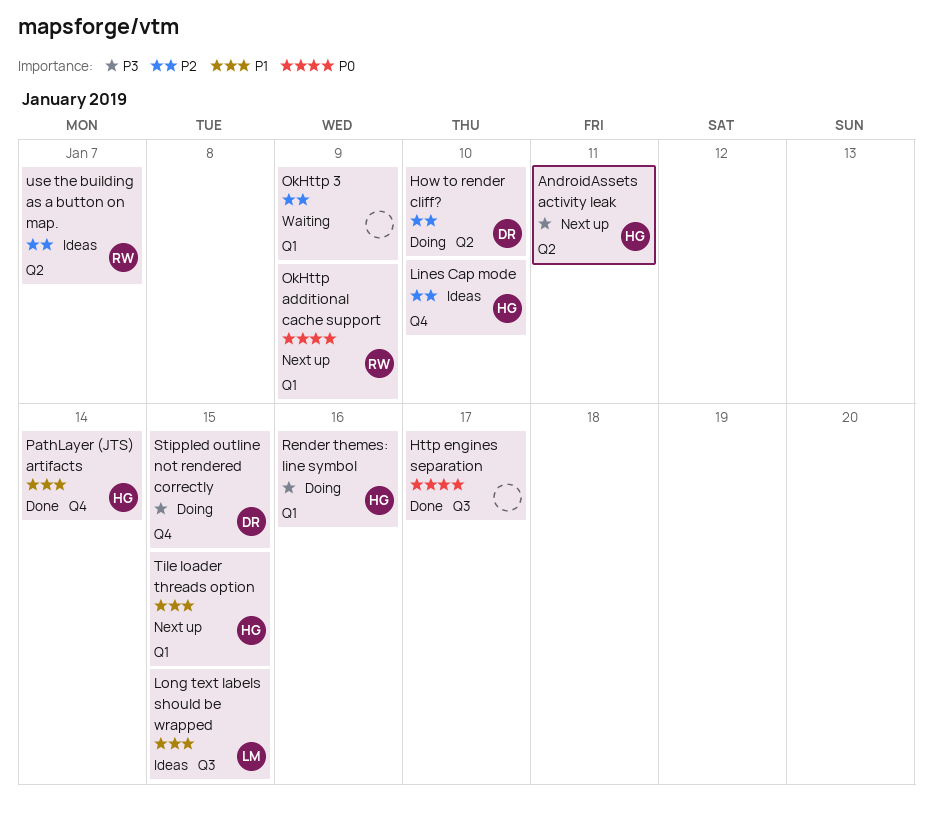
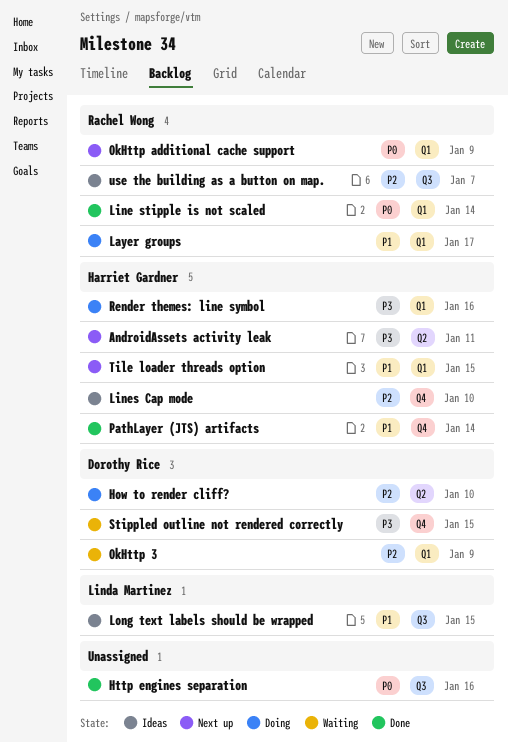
Http engines separation, due: Jan 17 -> Jan 16
Layer groups: none -> present
Line stipple is not scaled: none -> present
OkHttp 3, owner: none -> Dorothy Rice
Stippled outline not rendered correctly, status: Doing -> Waiting
use the building as a button on map., label: Q2 -> Q3

